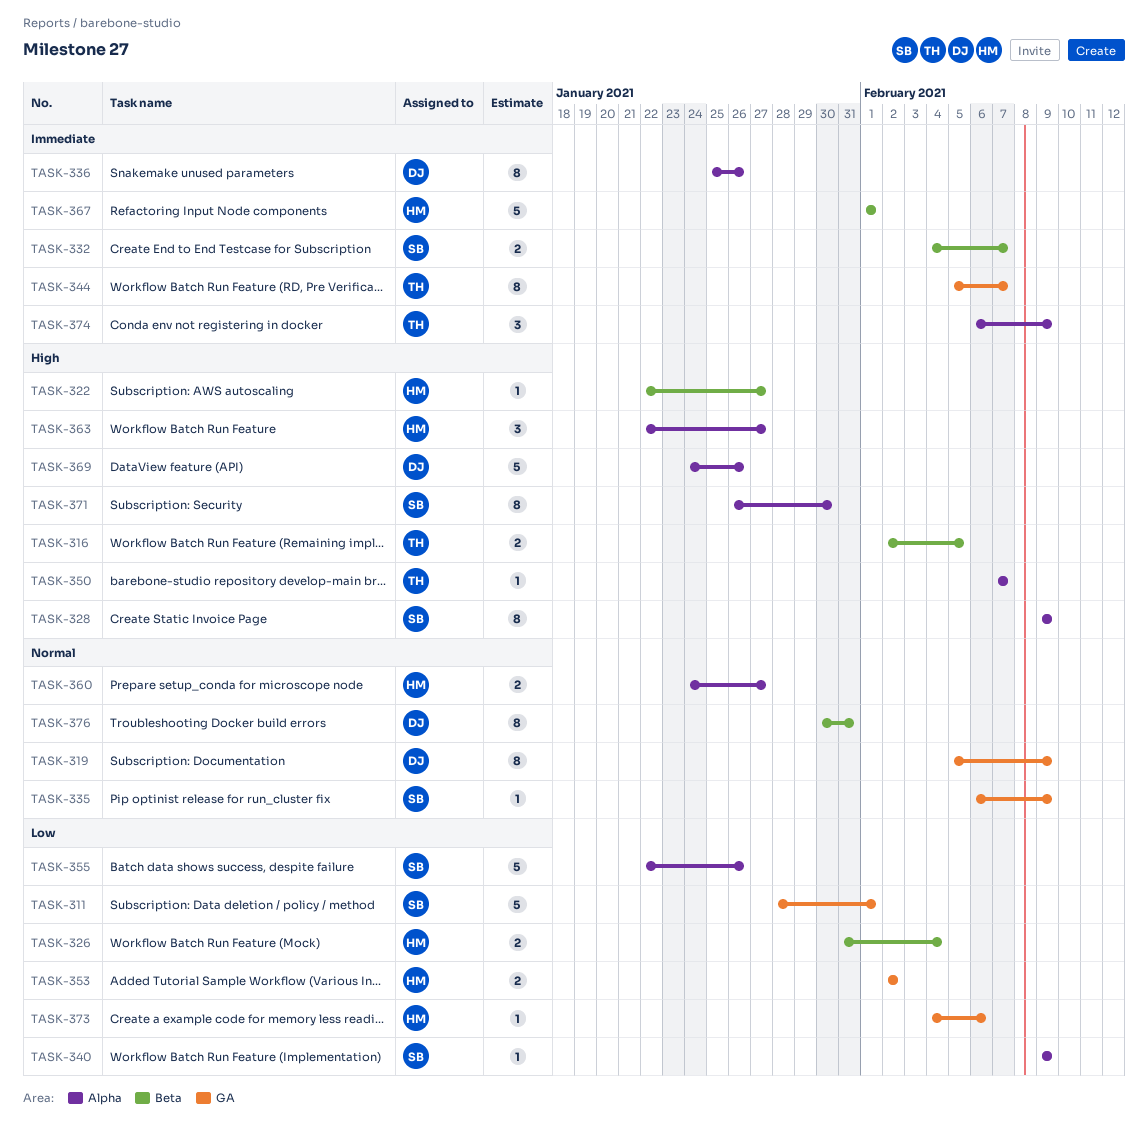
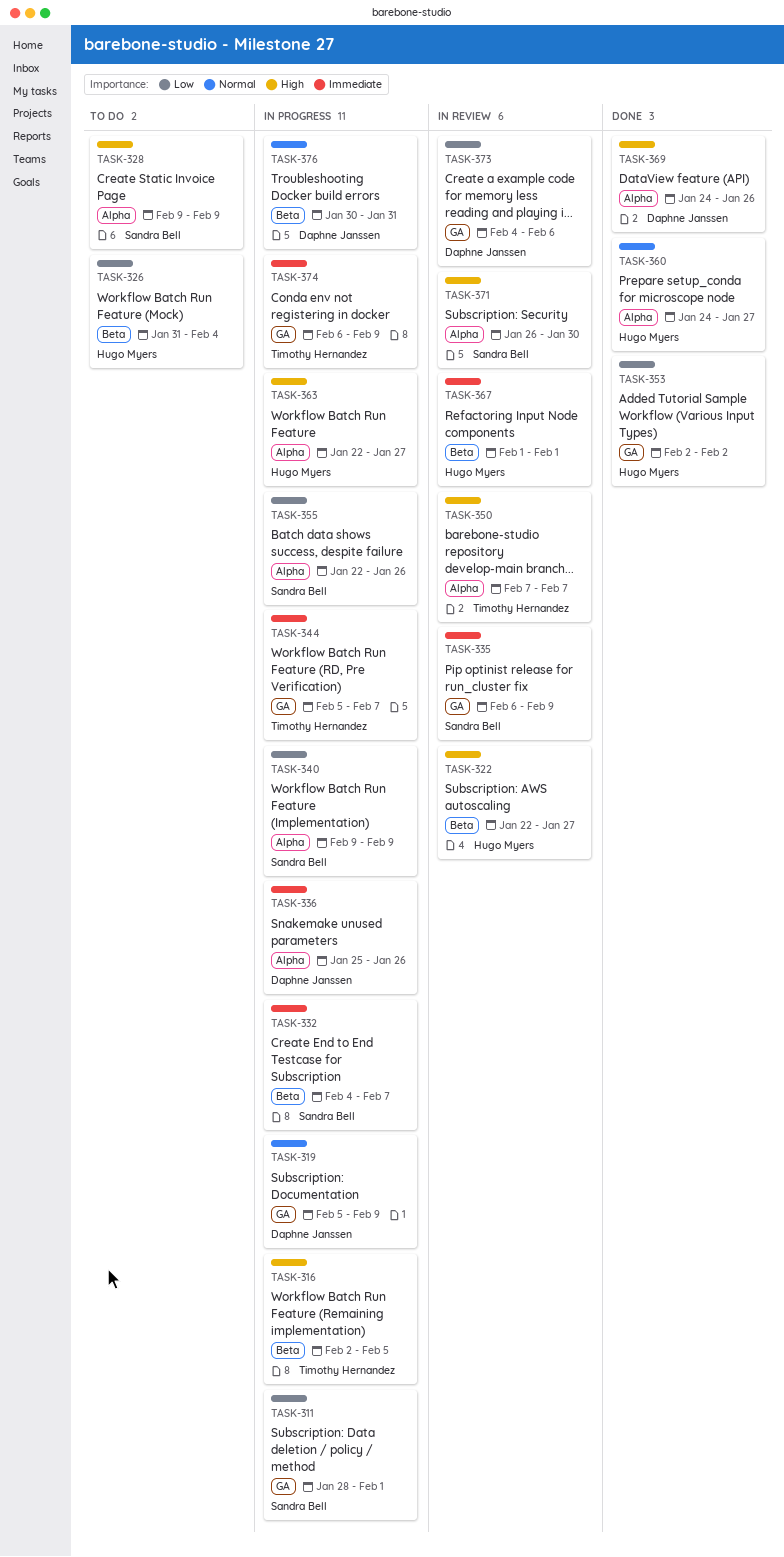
TASK-335, priority: Normal -> Immediate
TASK-373, owner: Hugo Myers -> Daphne Janssen
TASK-374, label: Alpha -> GA

